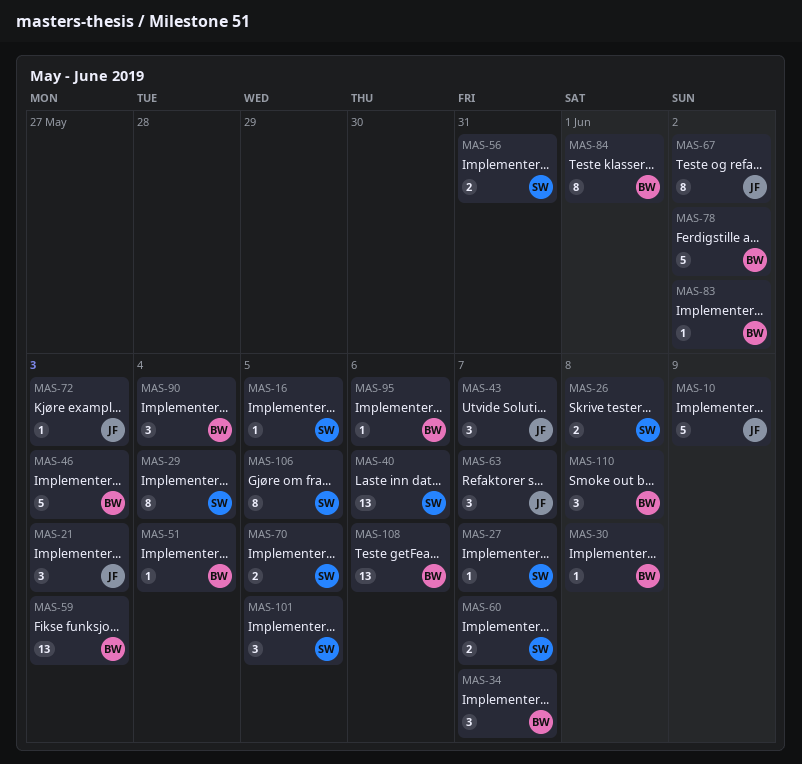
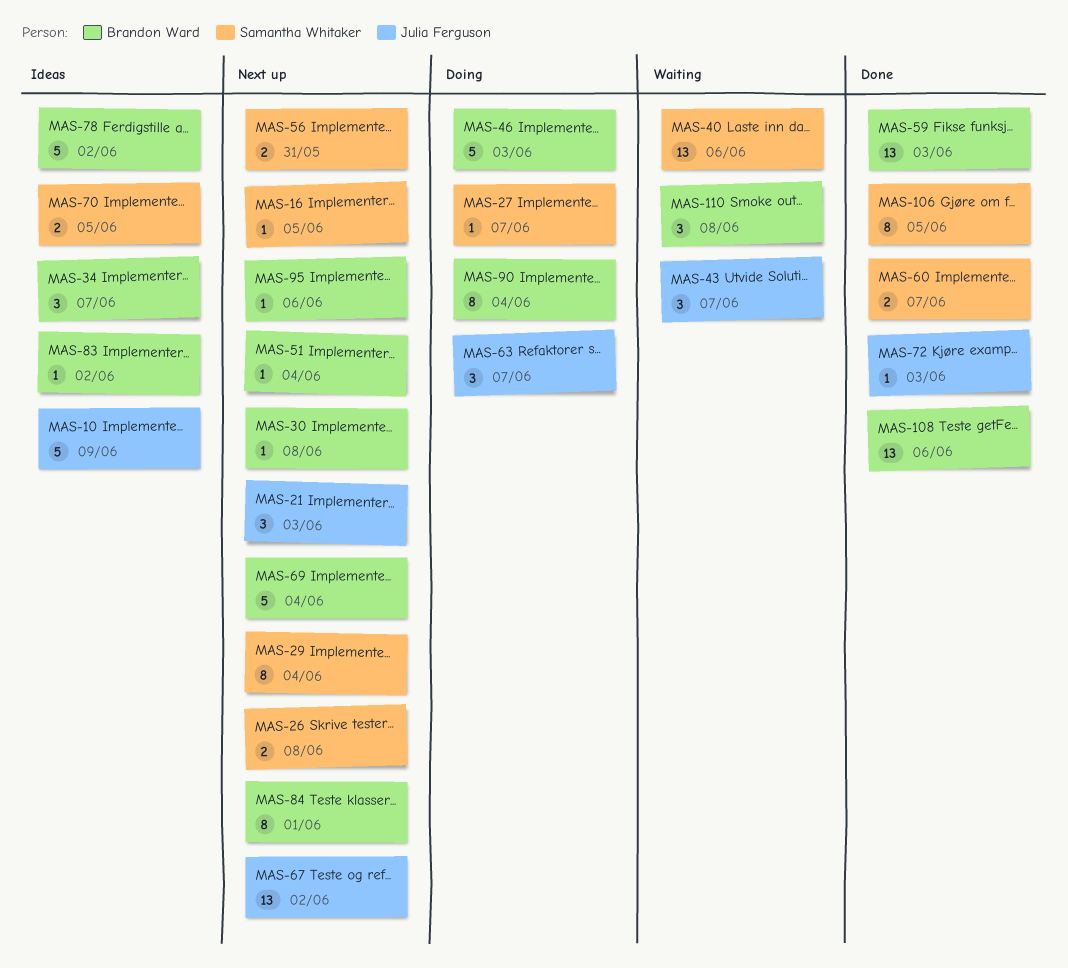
MAS-67, estimate: 8 -> 13
MAS-69: none -> present
MAS-90, estimate: 3 -> 8
MAS-101: present -> none

